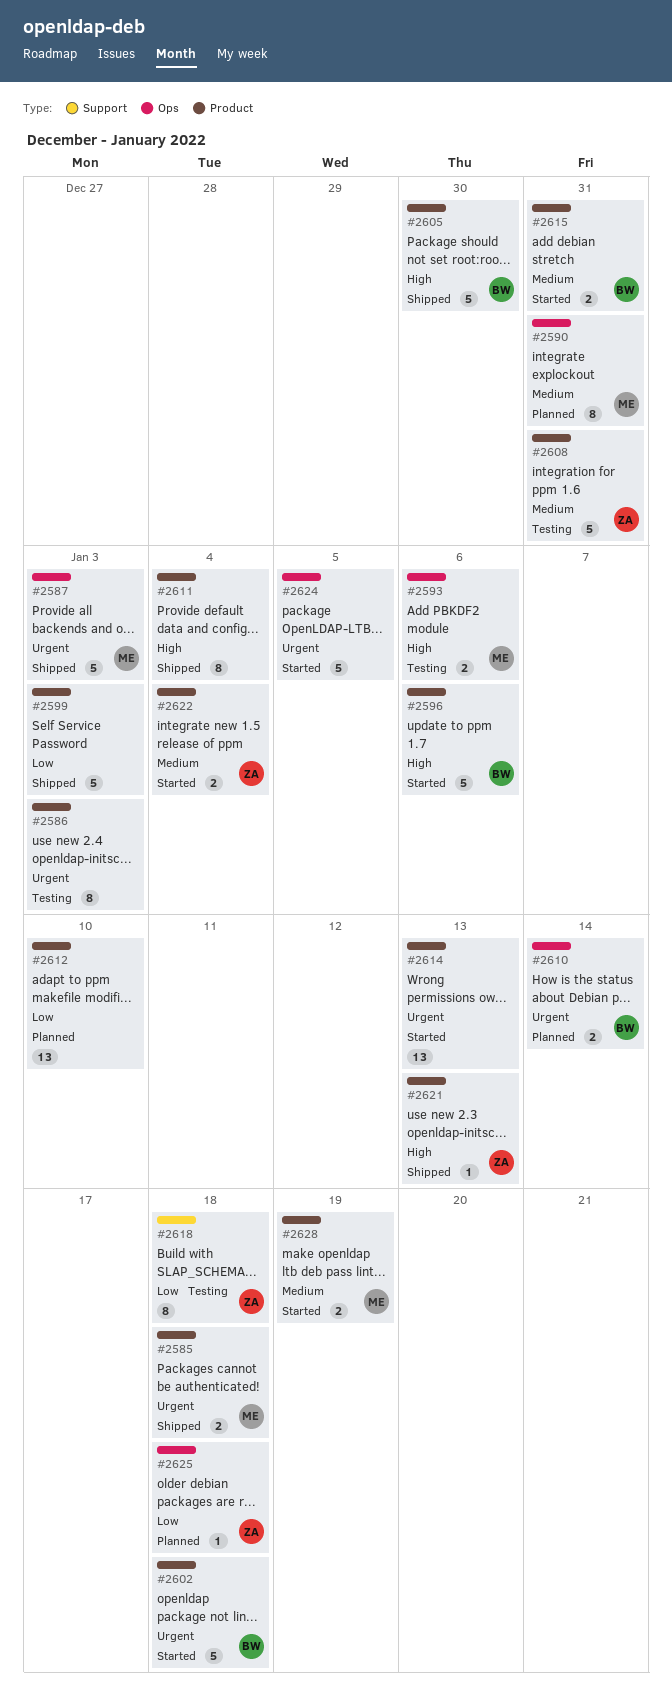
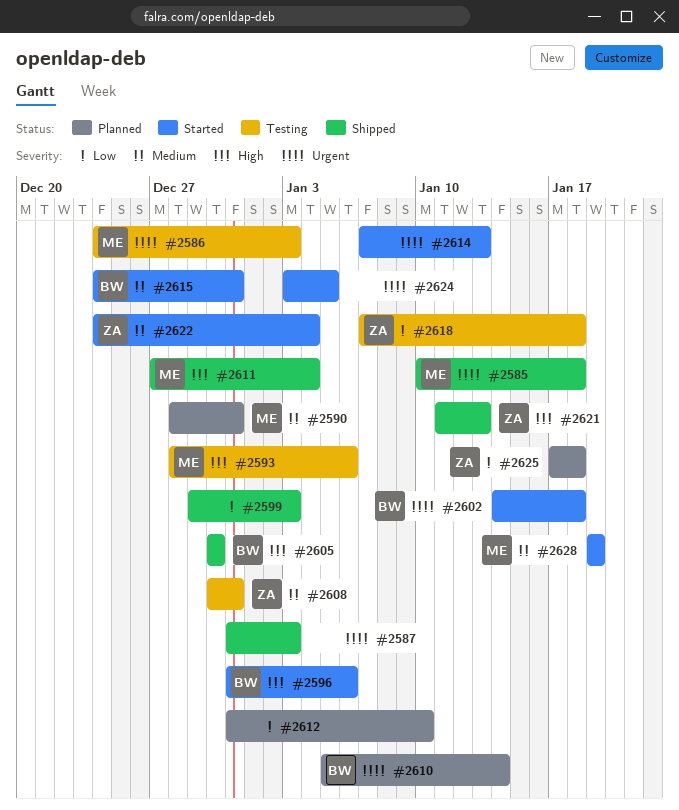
#2586, owner: none -> ME
#2587, owner: ME -> none
#2611, owner: none -> ME

